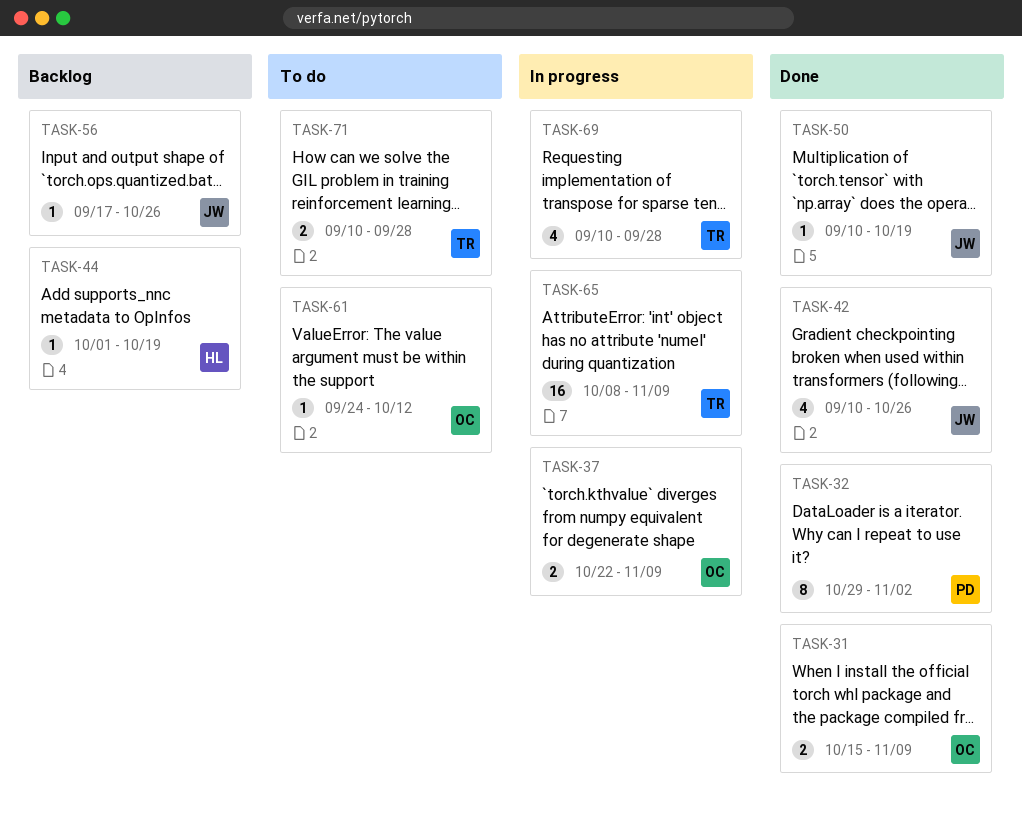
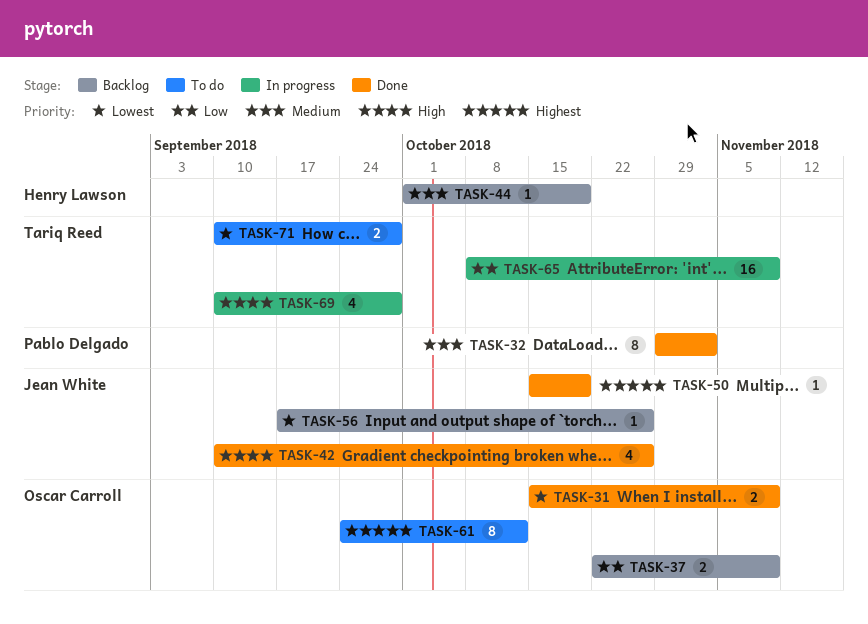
TASK-37, status: In progress -> Backlog
TASK-50, start: Sep 10 -> Oct 15
TASK-61, estimate: 1 -> 8

